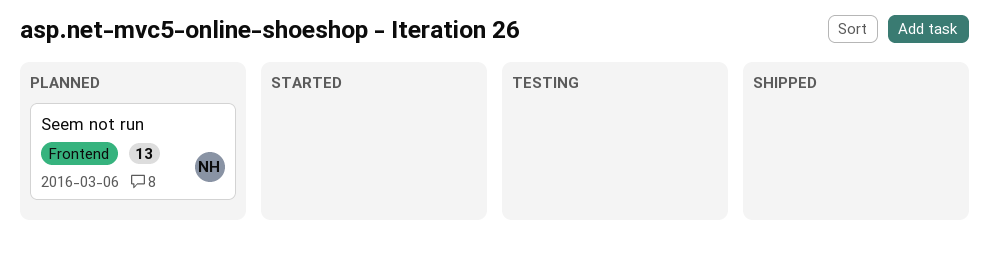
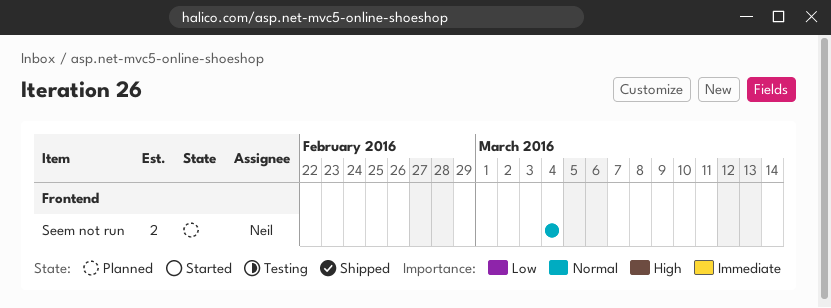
Seem not run, estimate: 13 -> 2
Seem not run, due: Mar 6 -> Mar 4

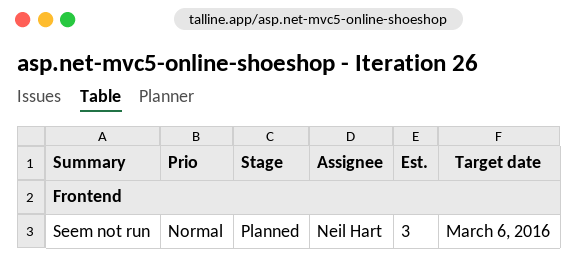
Seem not run, estimate: 2 -> 3
Seem not run, due: Mar 4 -> Mar 6

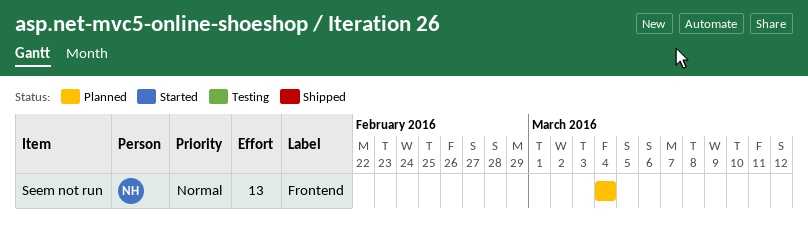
Seem not run, estimate: 3 -> 13
Seem not run, due: Mar 6 -> Mar 4

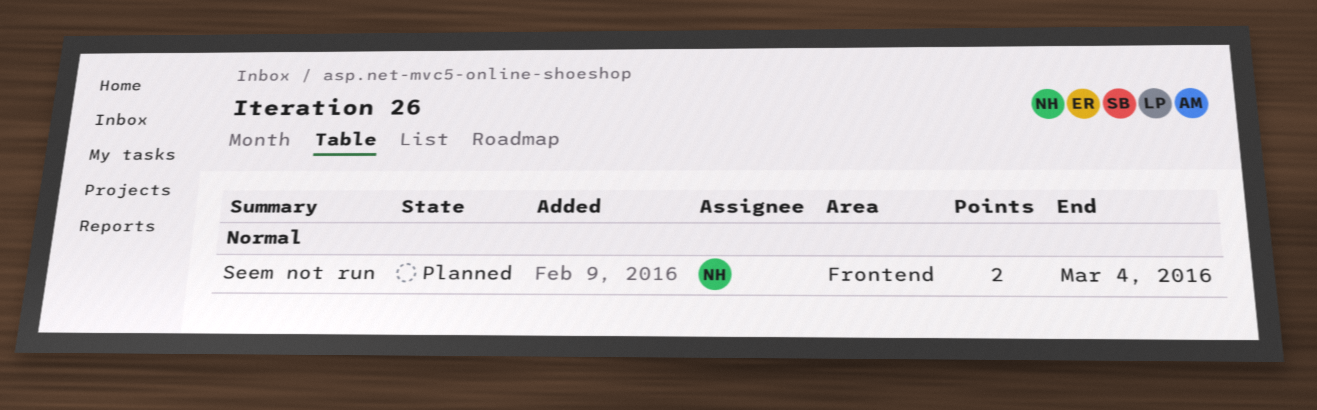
Seem not run, estimate: 13 -> 2

